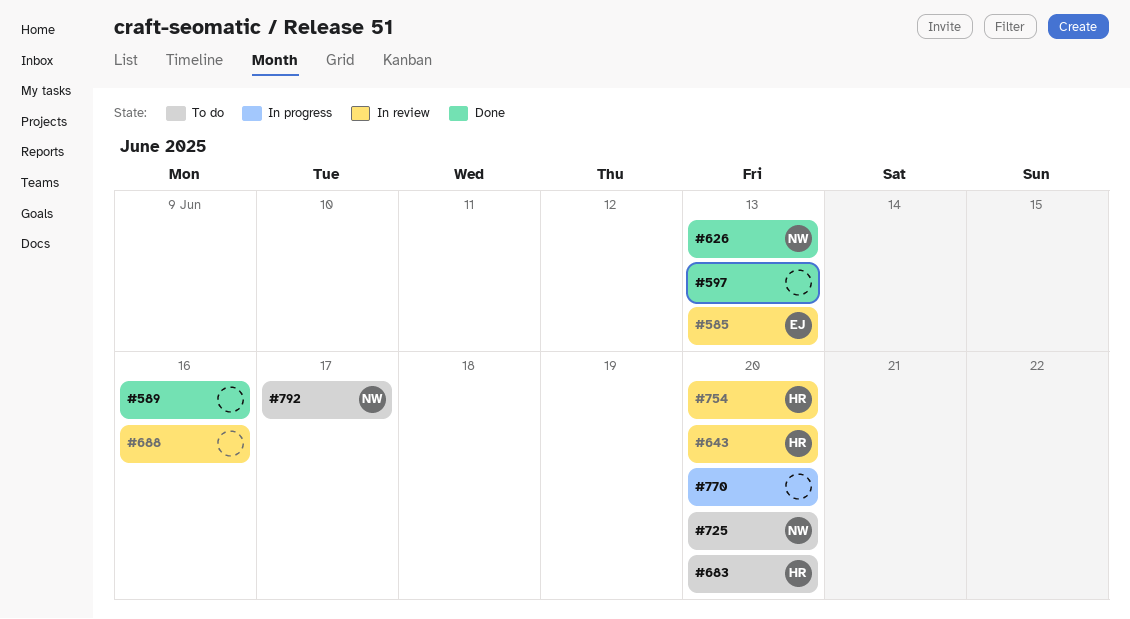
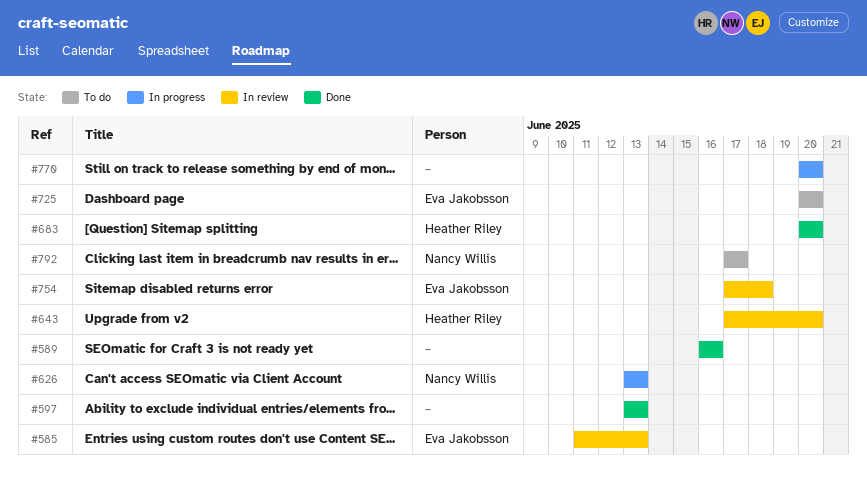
#626, status: Done -> In progress
#683, status: To do -> Done
#688: present -> none
#725, owner: Nancy Willis -> Eva Jakobsson
#754, owner: Heather Riley -> Eva Jakobsson
#754, due: Jun 20 -> Jun 18

